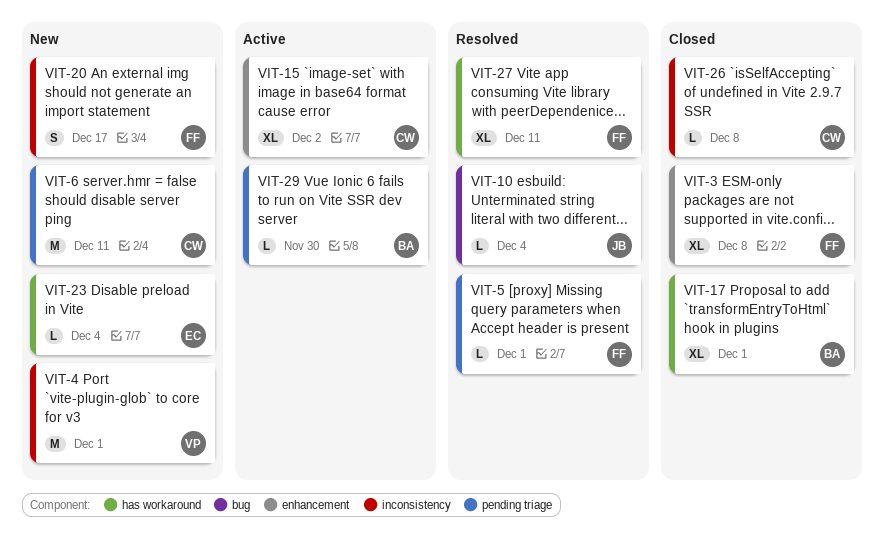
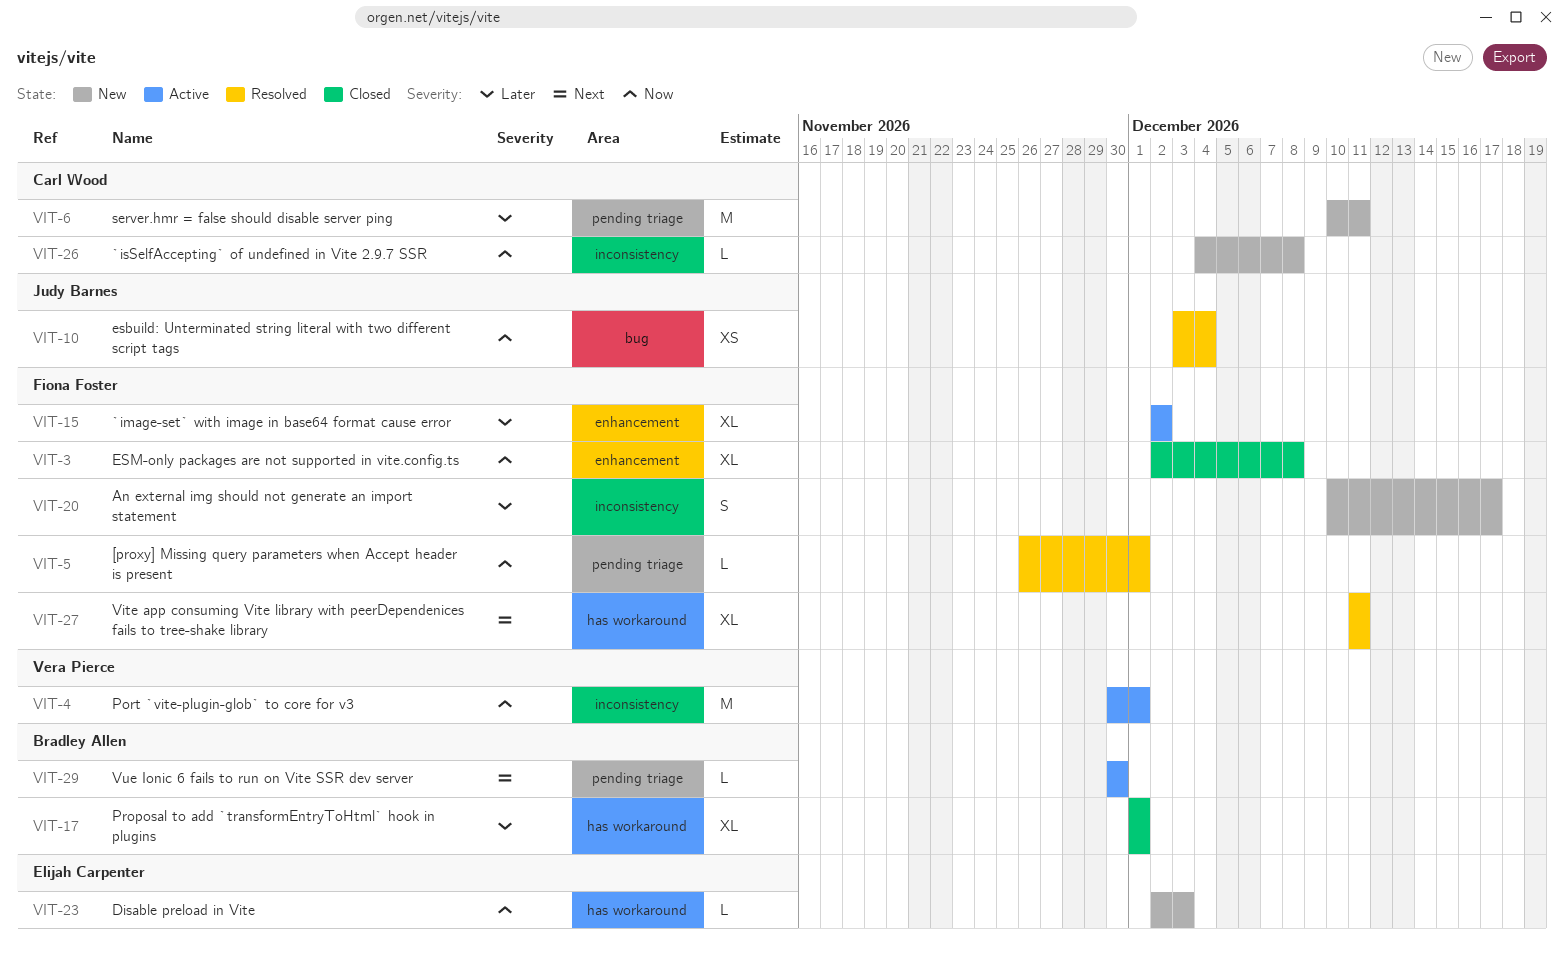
VIT-4, status: New -> Active
VIT-10, estimate: L -> XS
VIT-15, owner: Carl Wood -> Fiona Foster
VIT-23, due: Dec 4 -> Dec 3
VIT-26, status: Closed -> New

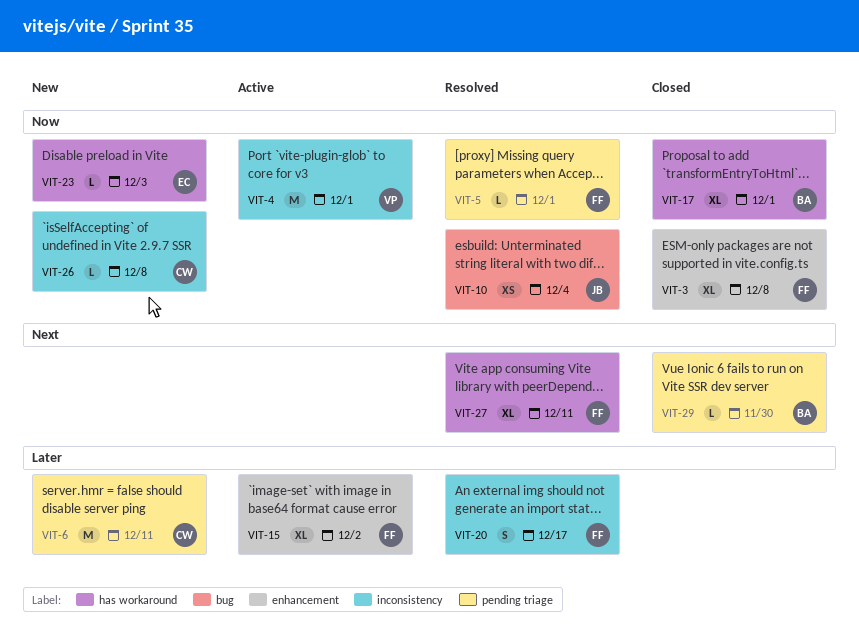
VIT-17, priority: Later -> Now
VIT-20, status: New -> Resolved
VIT-29, status: Active -> Closed

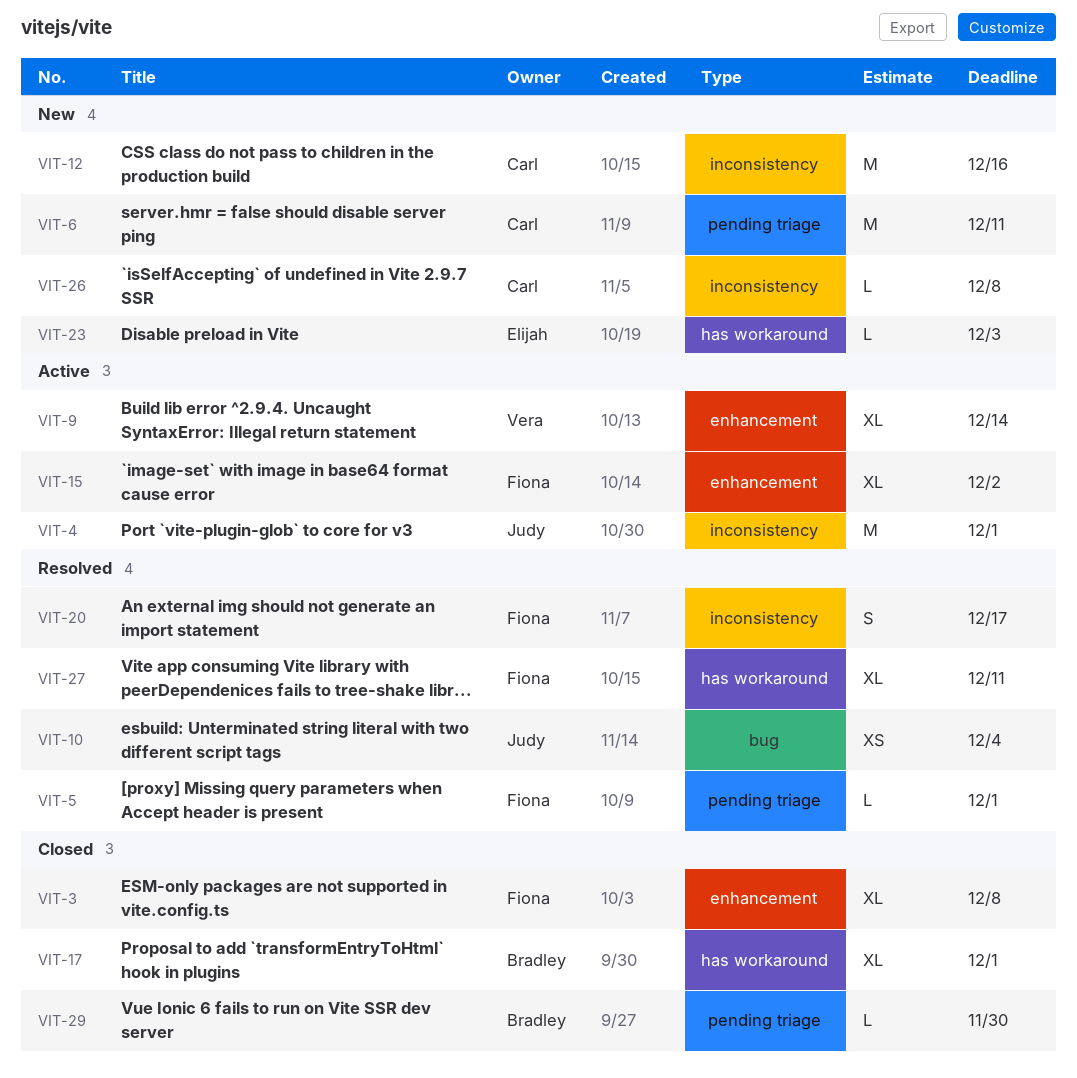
VIT-4, owner: Vera -> Judy
VIT-9: none -> present
VIT-12: none -> present

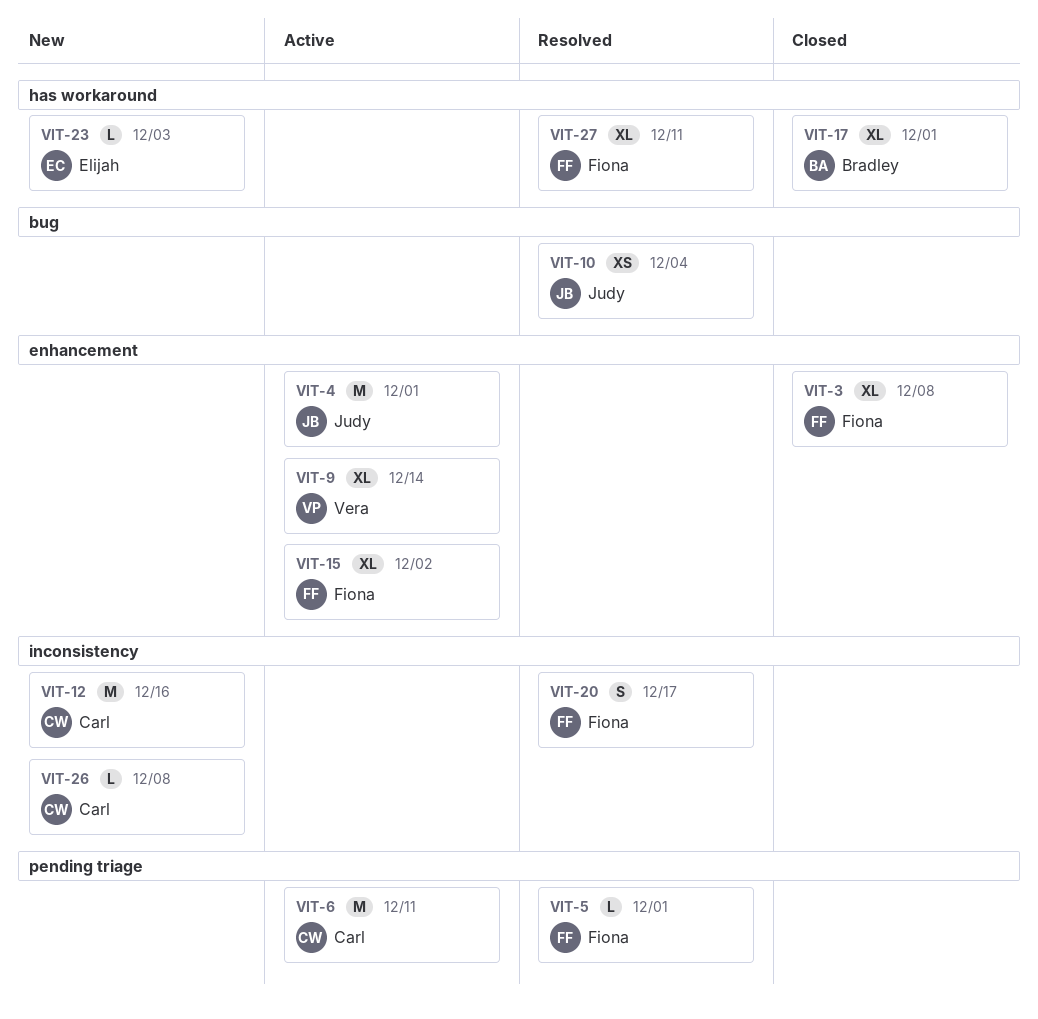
VIT-4, label: inconsistency -> enhancement
VIT-6, status: New -> Active
VIT-29: present -> none

